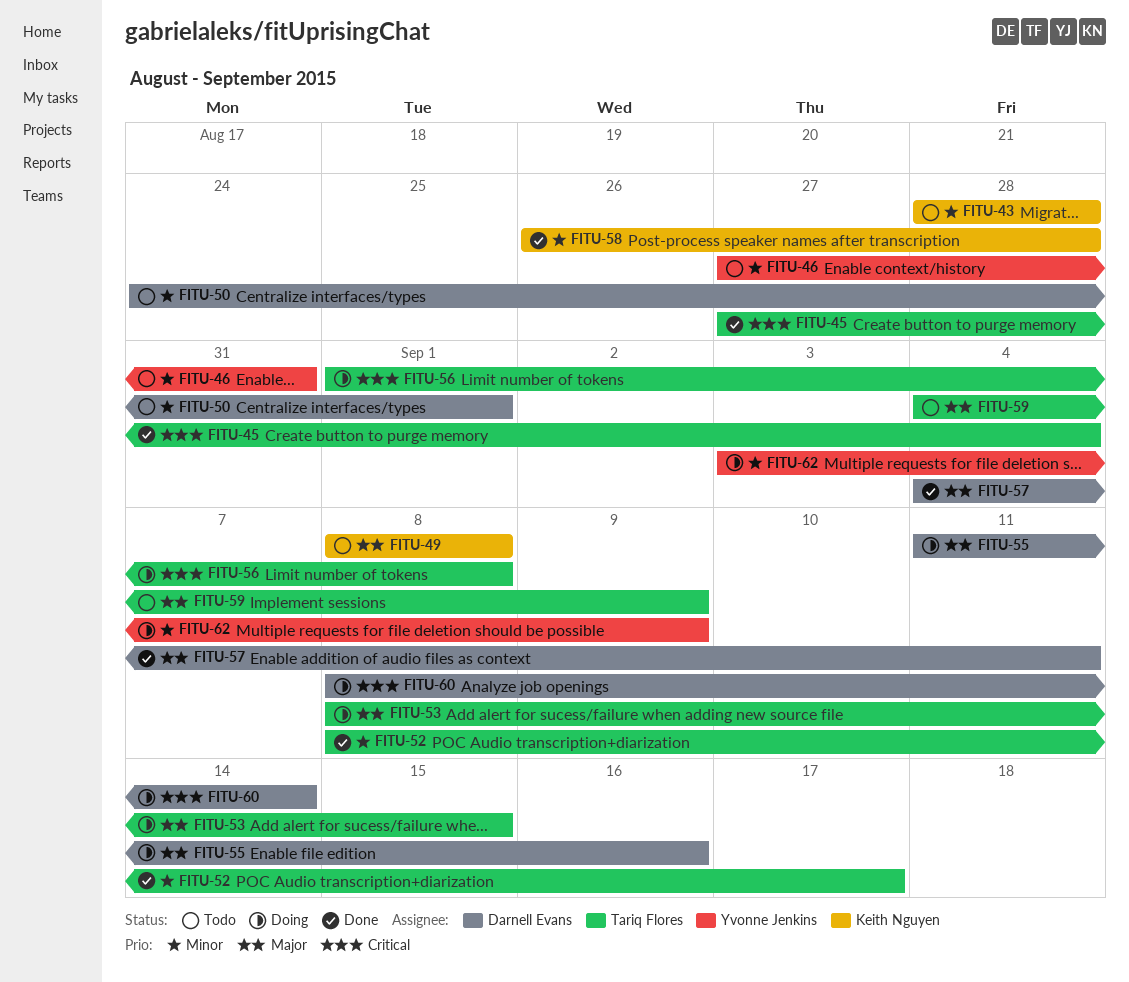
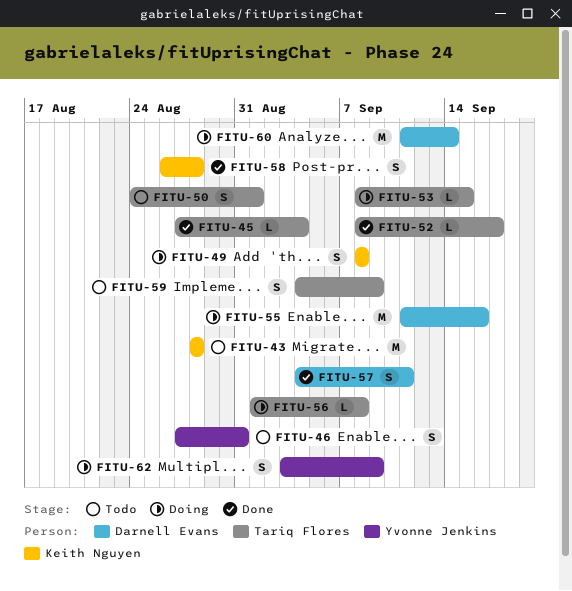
FITU-49, status: Todo -> Doing
FITU-50, owner: Darnell Evans -> Tariq Flores
FITU-60, start: Sep 8 -> Sep 11

